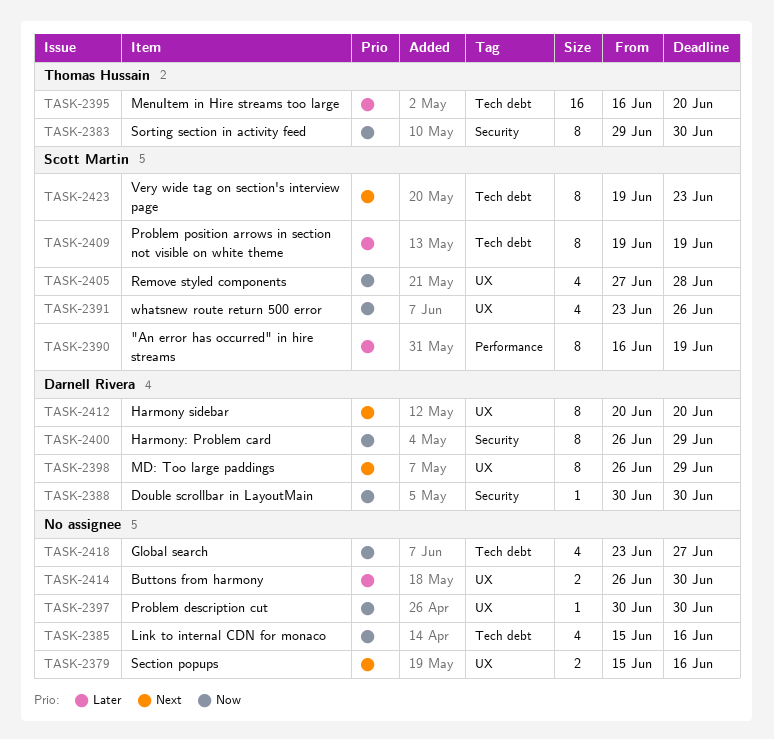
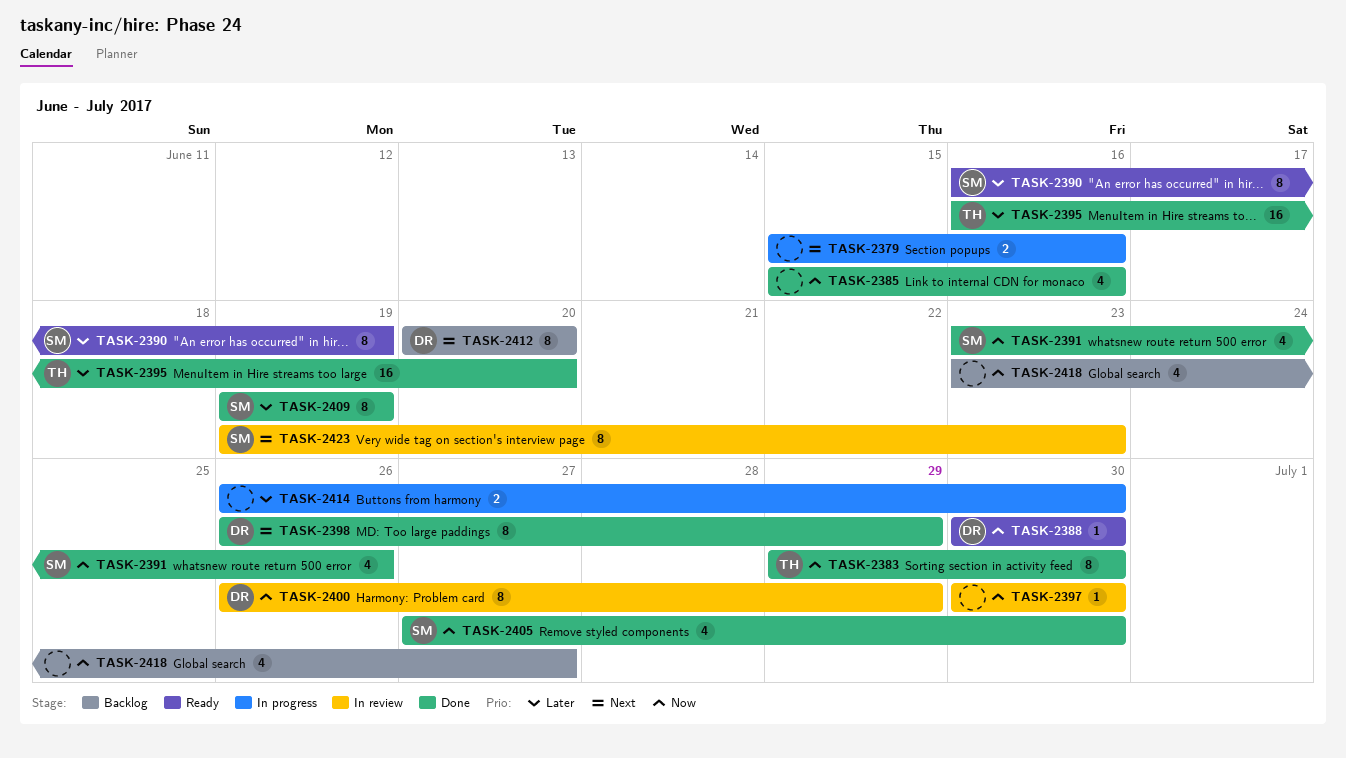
TASK-2405, due: Jun 28 -> Jun 30

